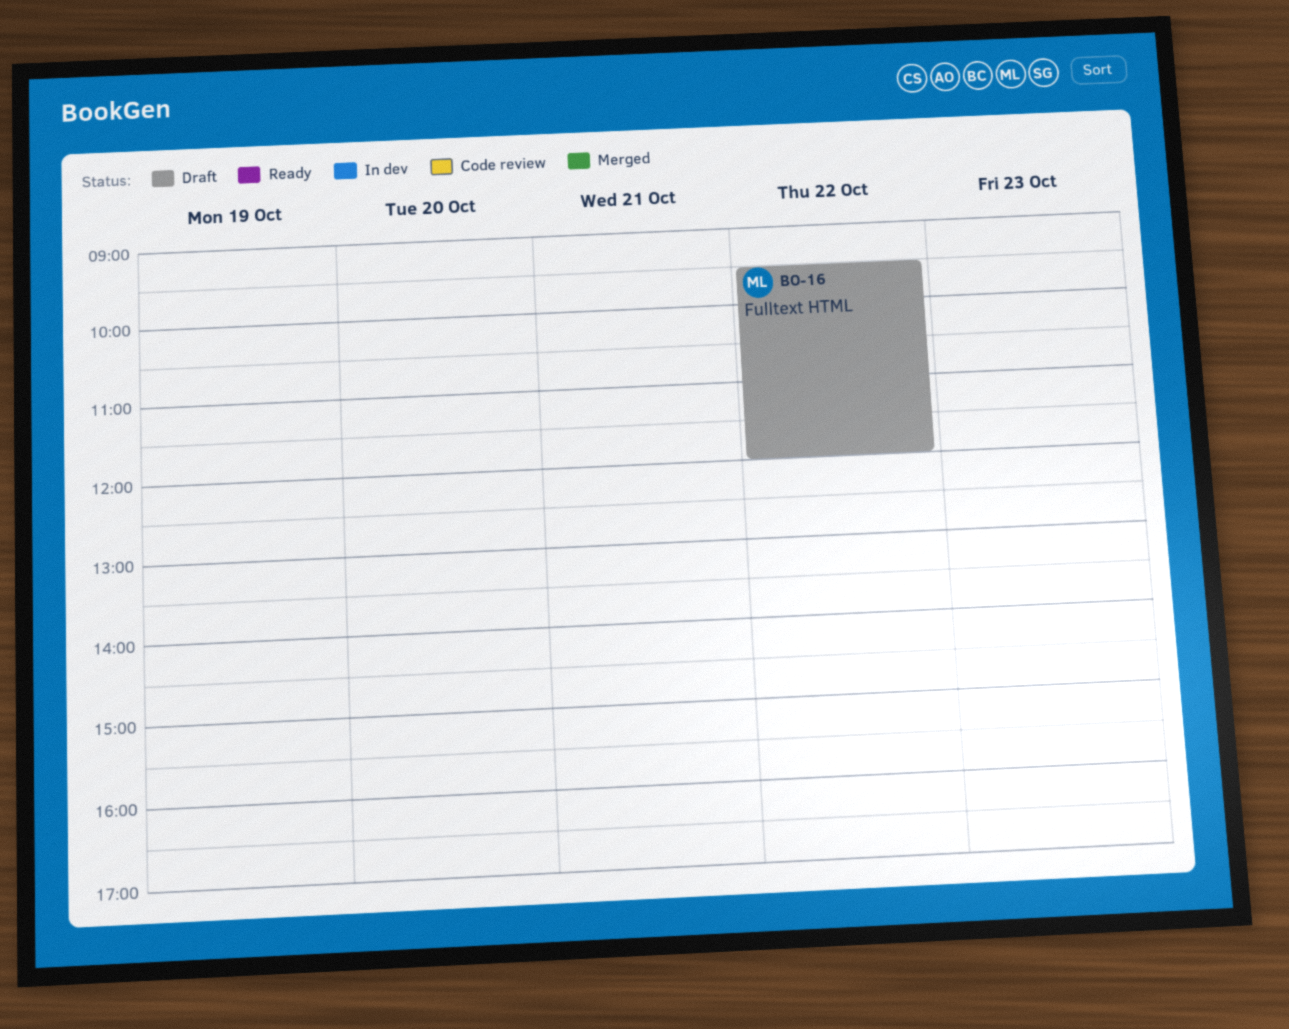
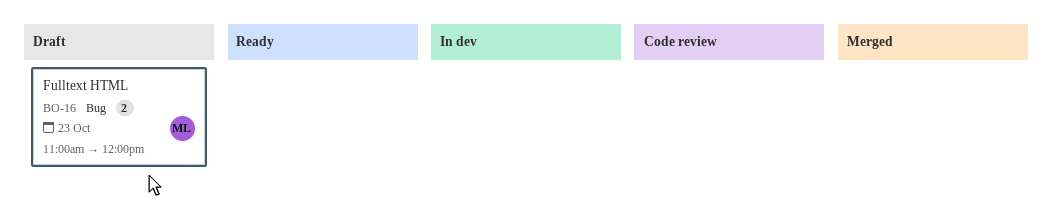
BO-16, day: Oct 22 -> Oct 23
BO-16, begins: 09:30 -> 11:00

